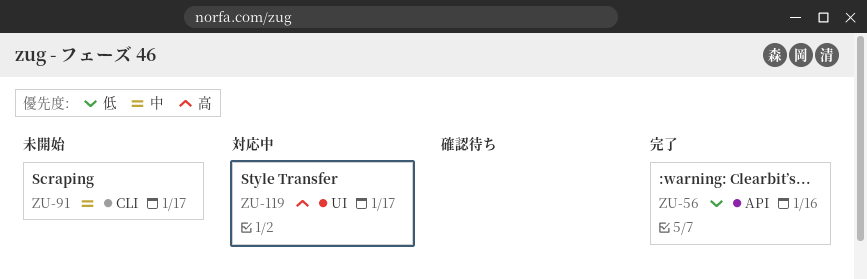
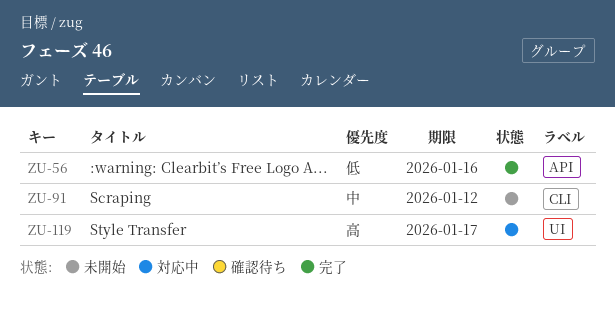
ZU-91, due: Jan 17 -> Jan 12

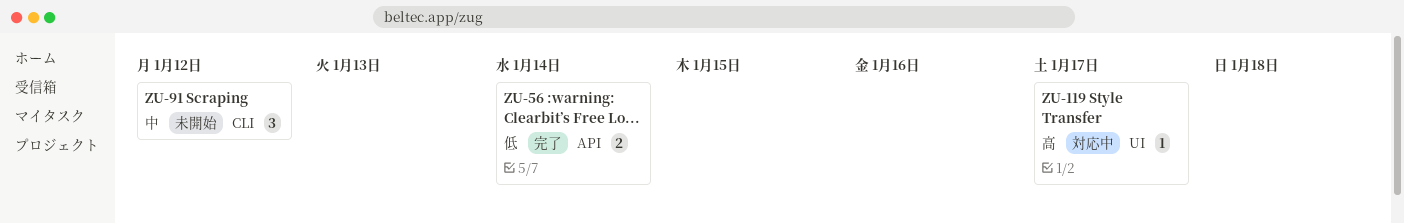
ZU-56, due: Jan 16 -> Jan 14

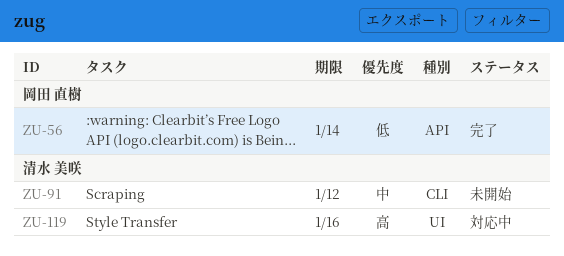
ZU-119, due: Jan 17 -> Jan 16

